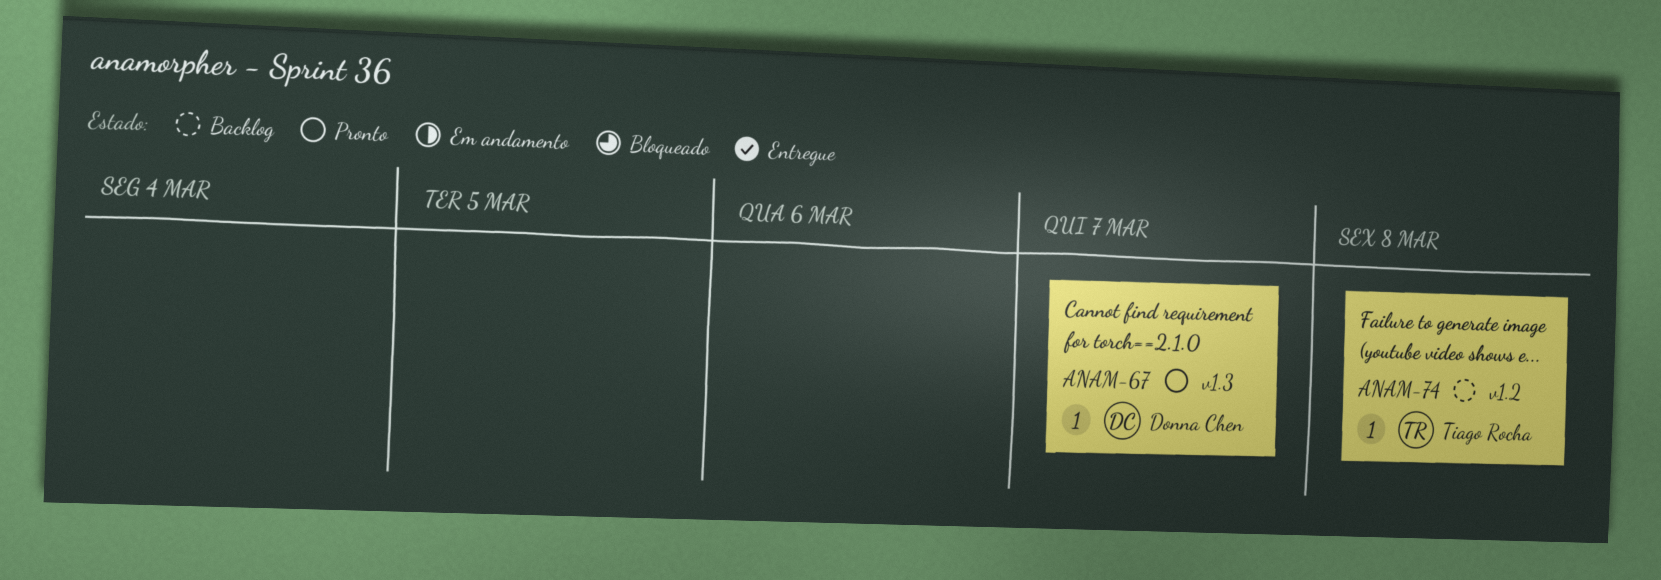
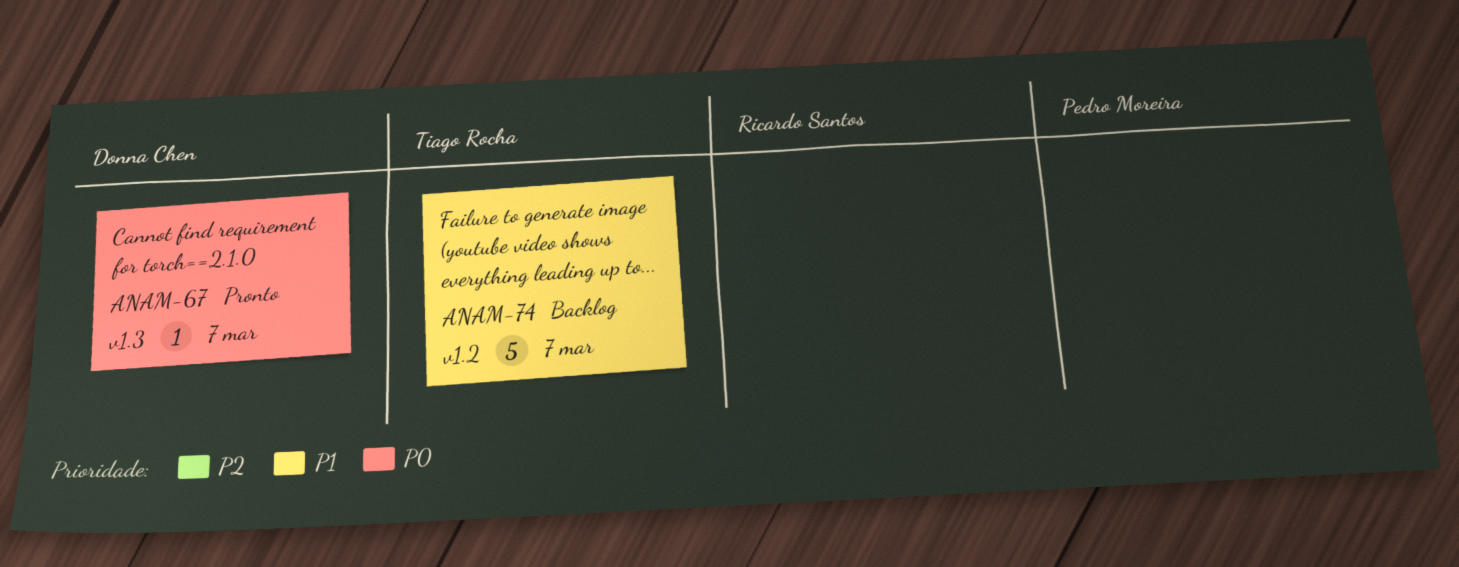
ANAM-74, estimate: 1 -> 5
ANAM-74, due: Mar 8 -> Mar 7

